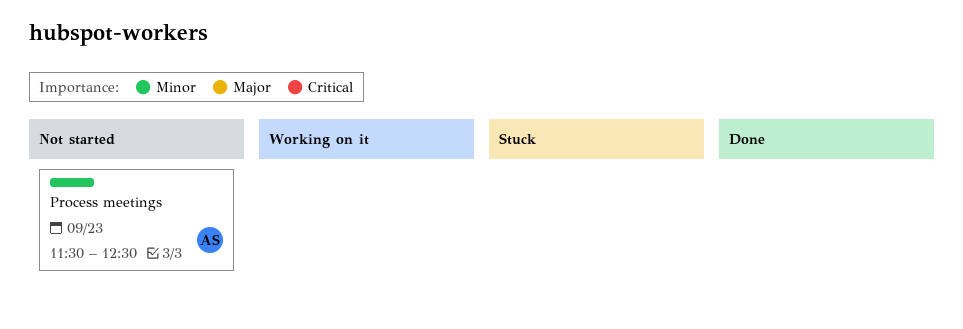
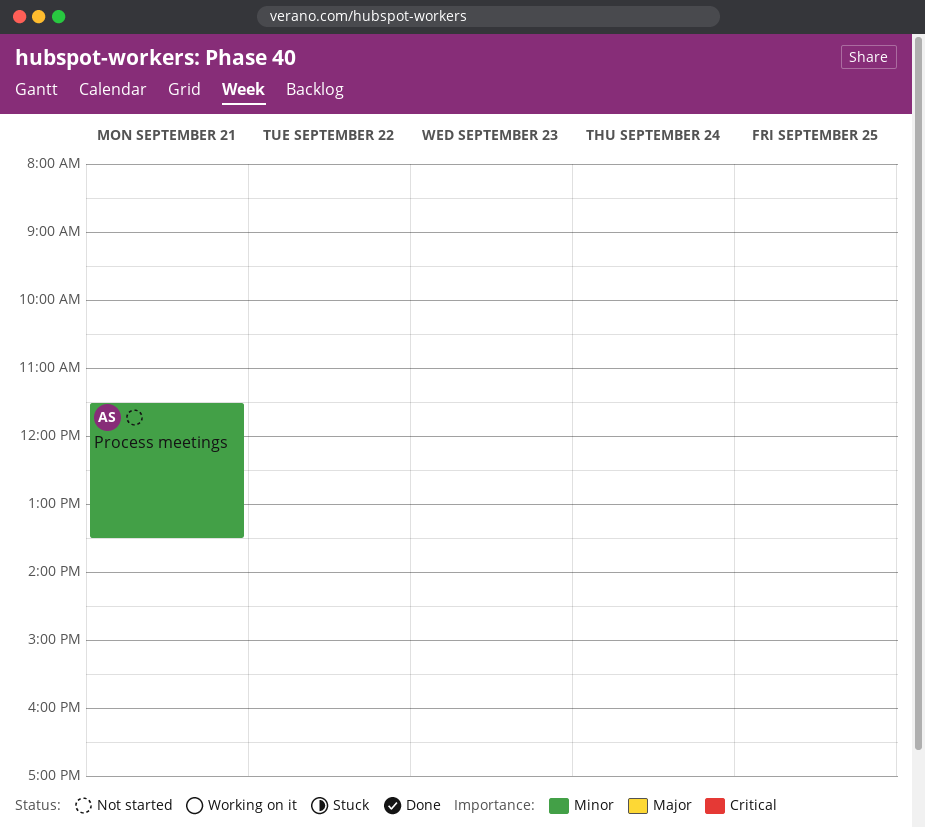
Process meetings, day: Sep 23 -> Sep 21
Process meetings, ends: 12:30 -> 13:30

